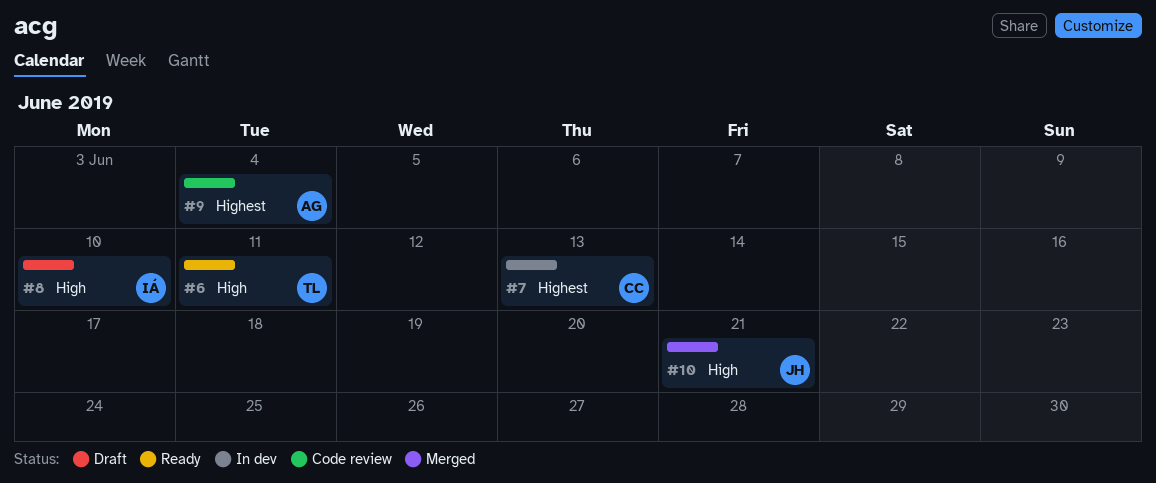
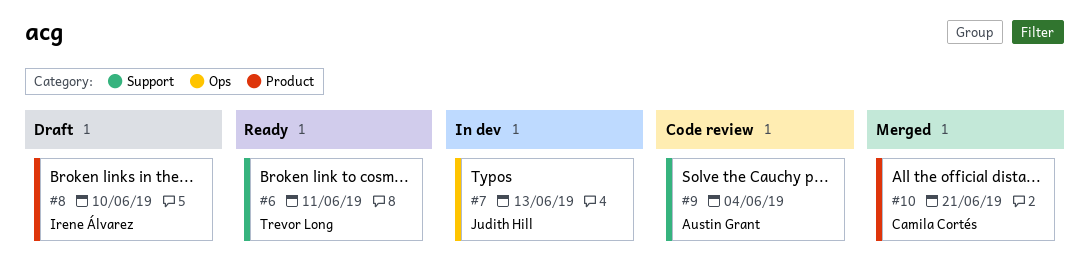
#7, owner: Camila Cortés -> Judith Hill
#10, owner: Judith Hill -> Camila Cortés

